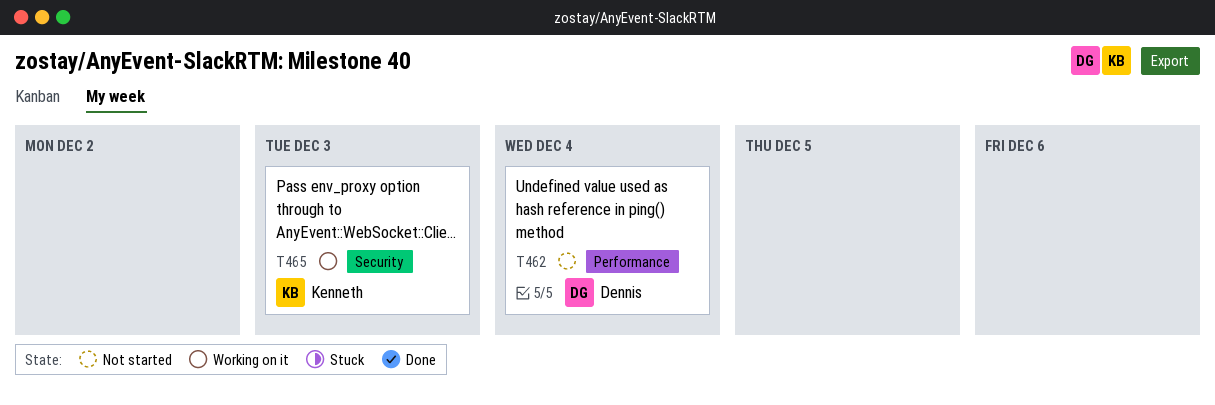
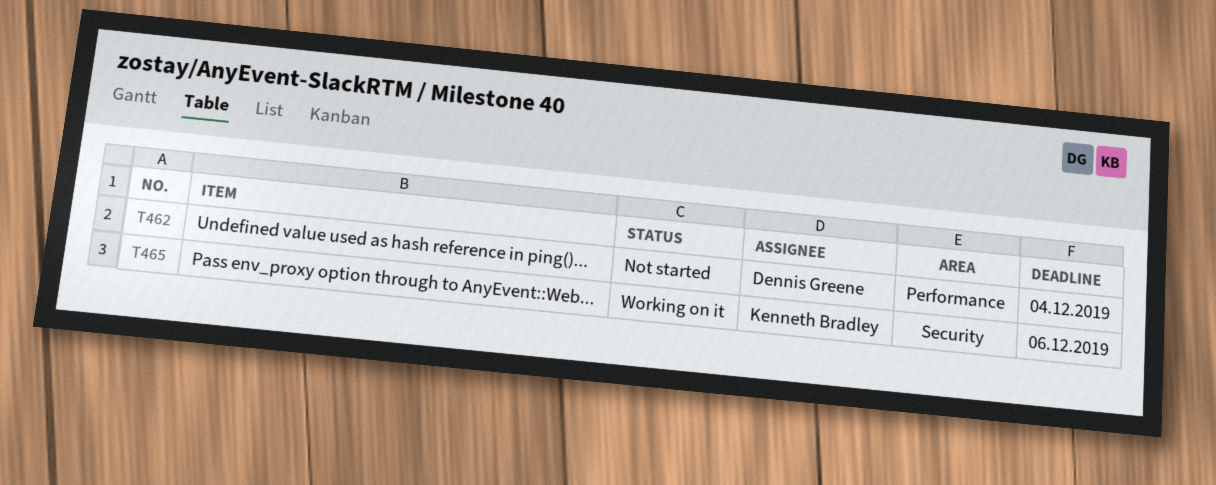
T465, due: Dec 3 -> Dec 6

